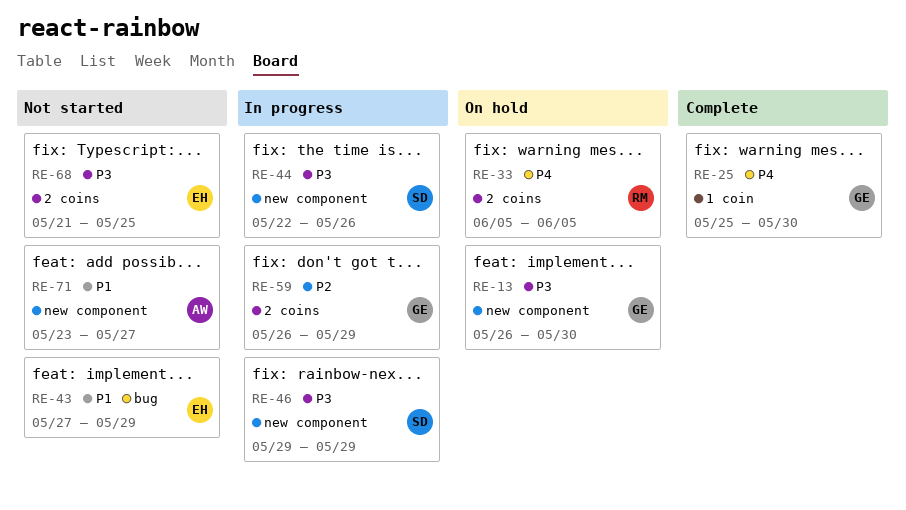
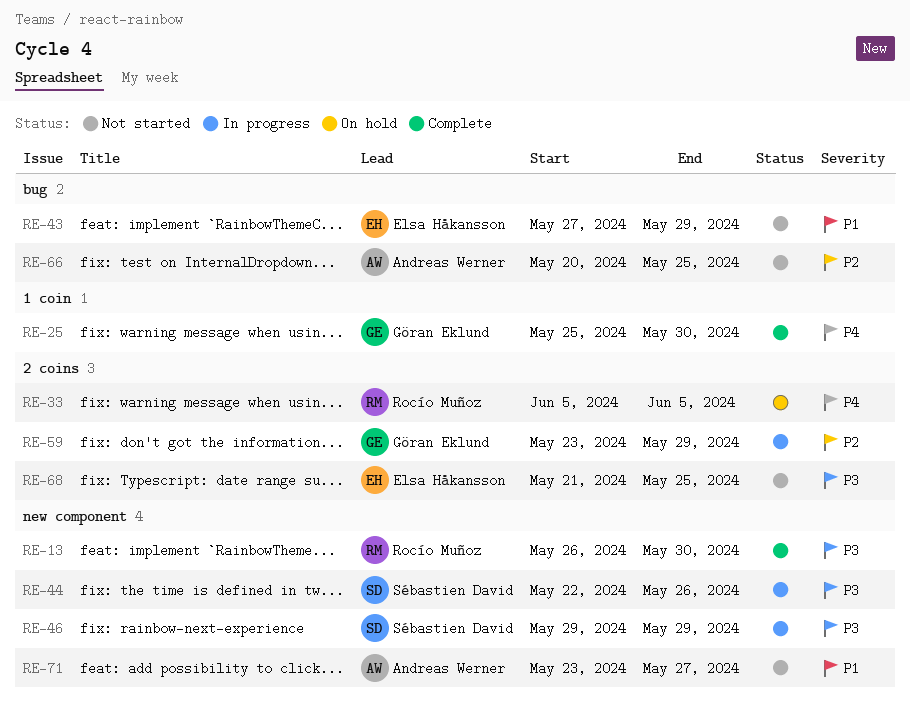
RE-13, status: On hold -> Complete
RE-13, owner: Göran Eklund -> Rocío Muñoz
RE-59, start: May 26 -> May 23
RE-66: none -> present

